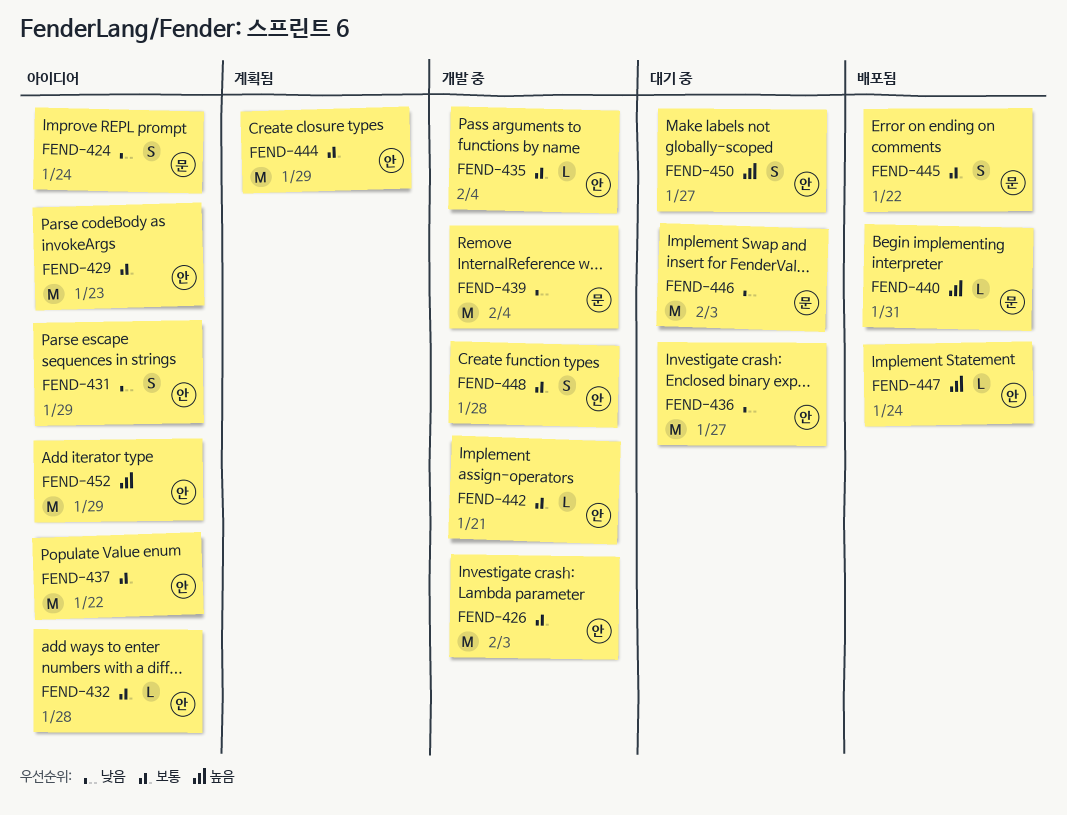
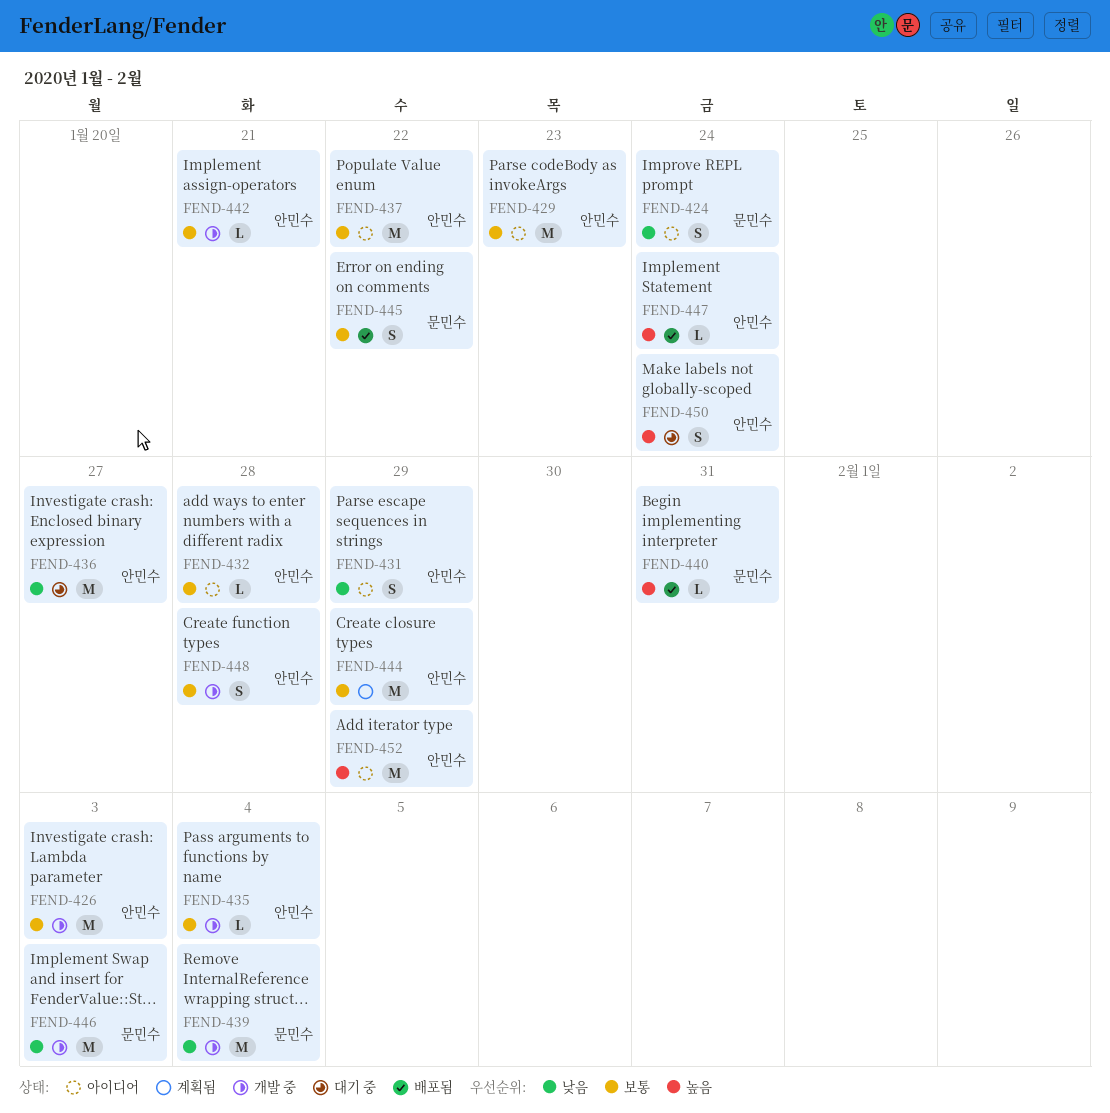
FEND-446, status: 대기 중 -> 개발 중
FEND-450, due: Jan 27 -> Jan 24

